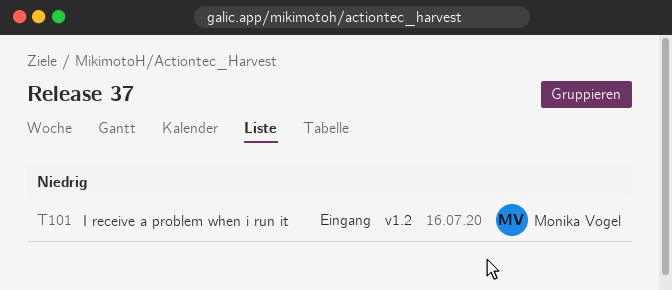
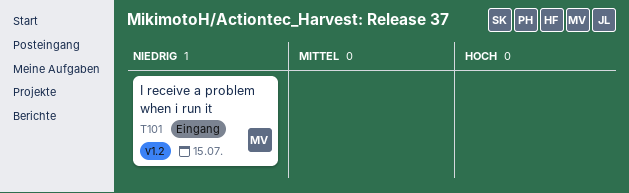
T101, due: Jul 16 -> Jul 15

